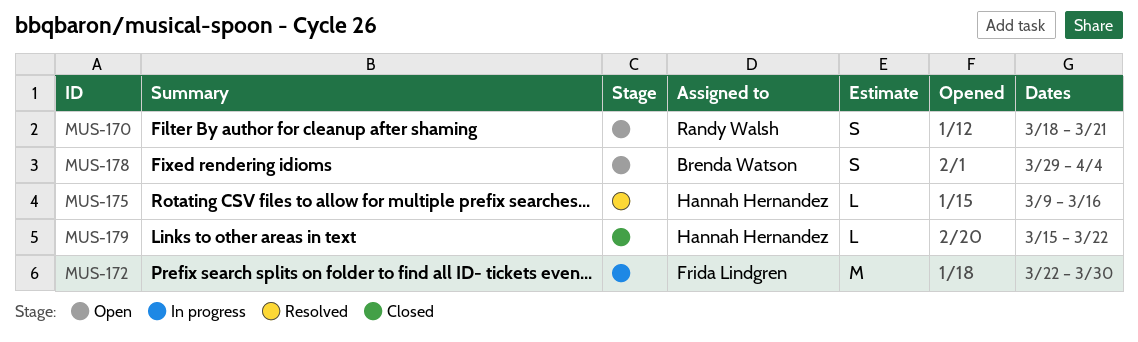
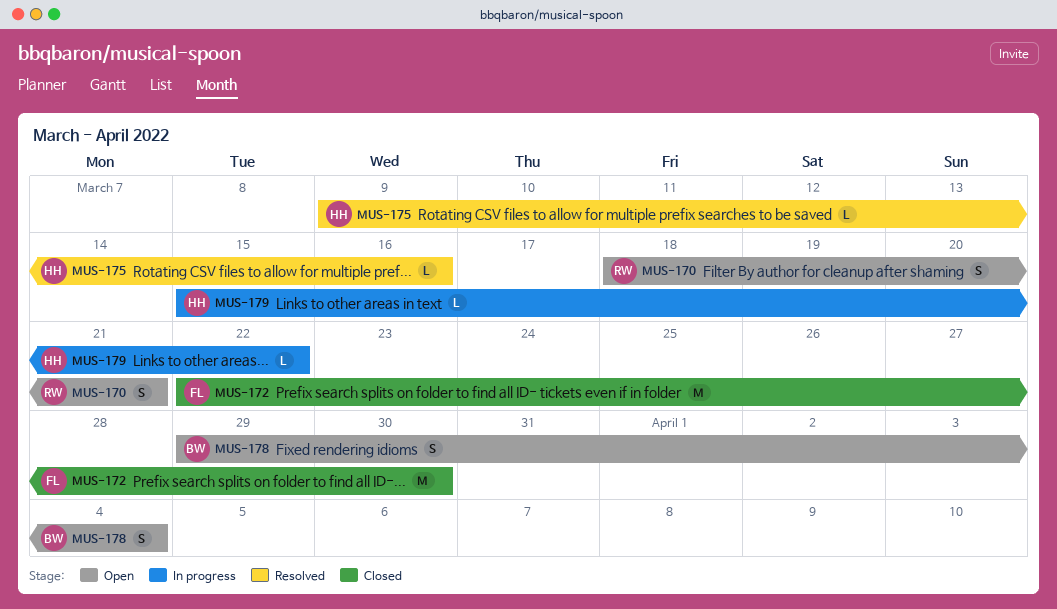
MUS-172, status: In progress -> Closed
MUS-179, status: Closed -> In progress

